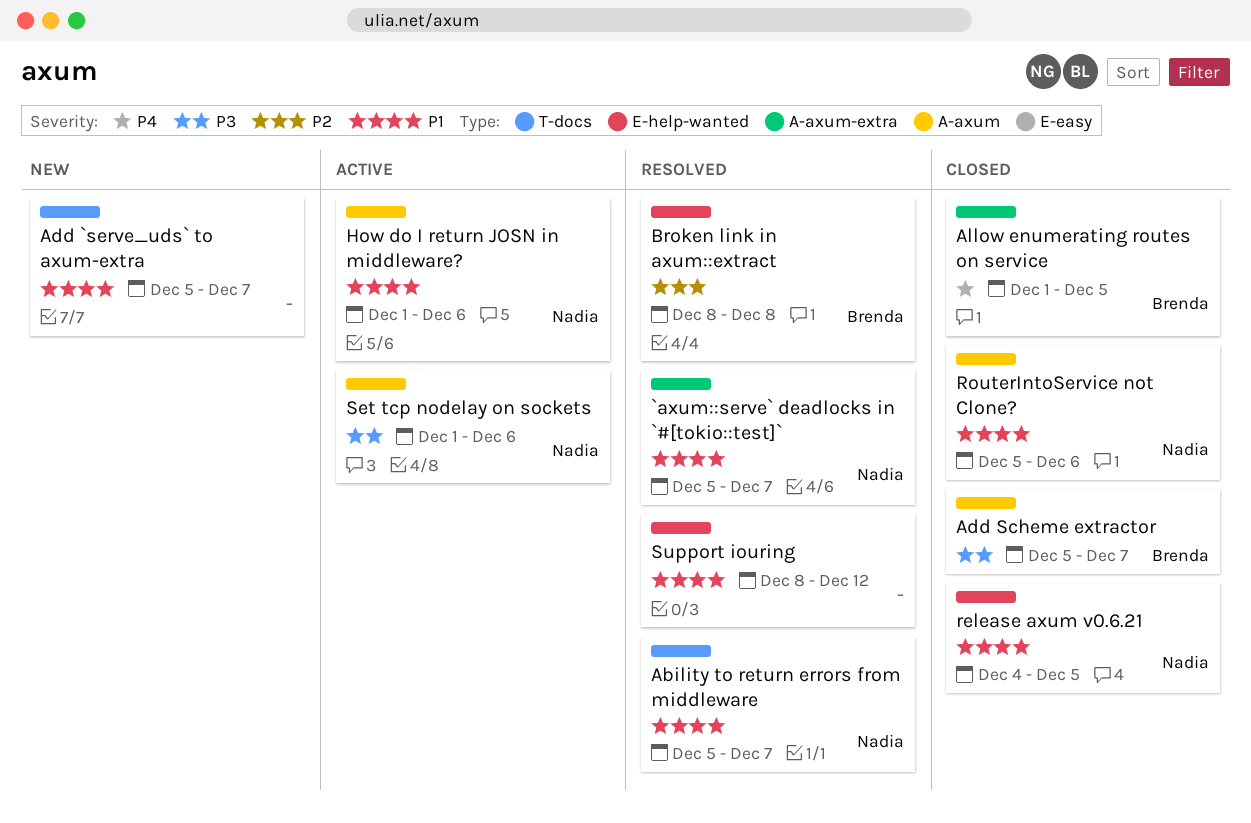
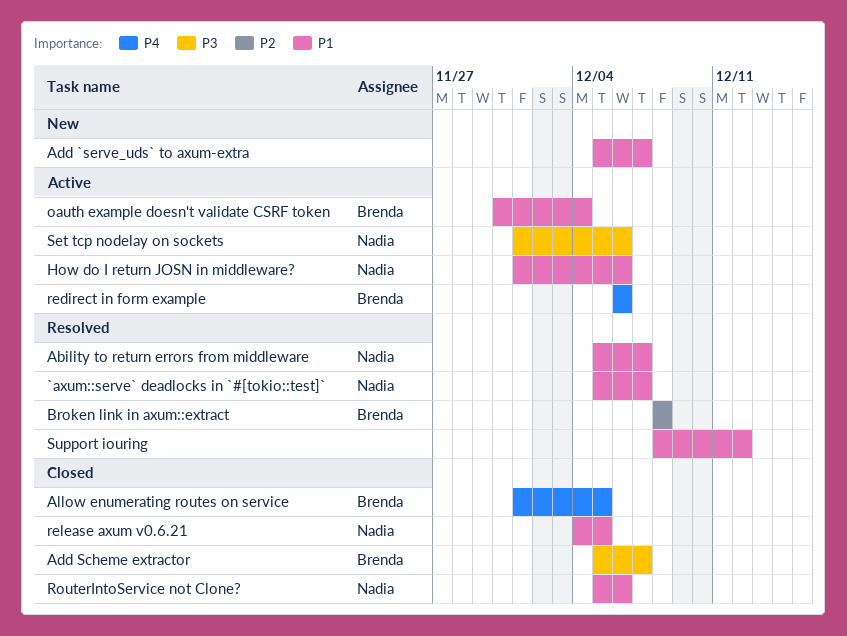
oauth example doesn't validate CSRF token: none -> present
redirect in form example: none -> present

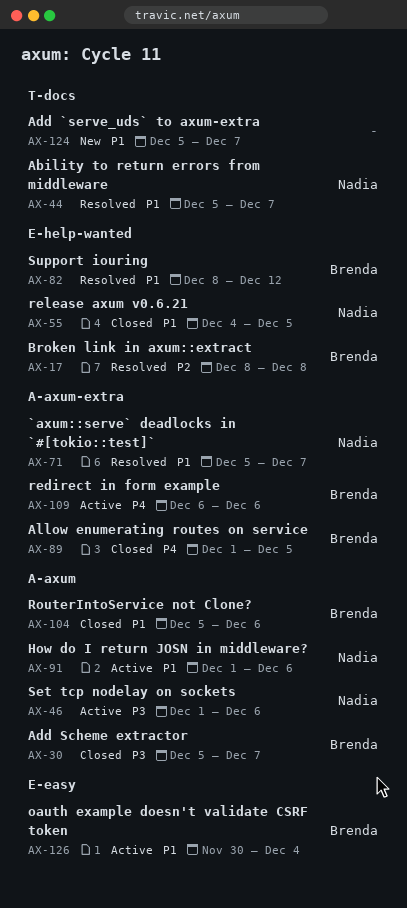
RouterIntoService not Clone?, owner: Nadia -> Brenda
Support iouring, owner: none -> Brenda

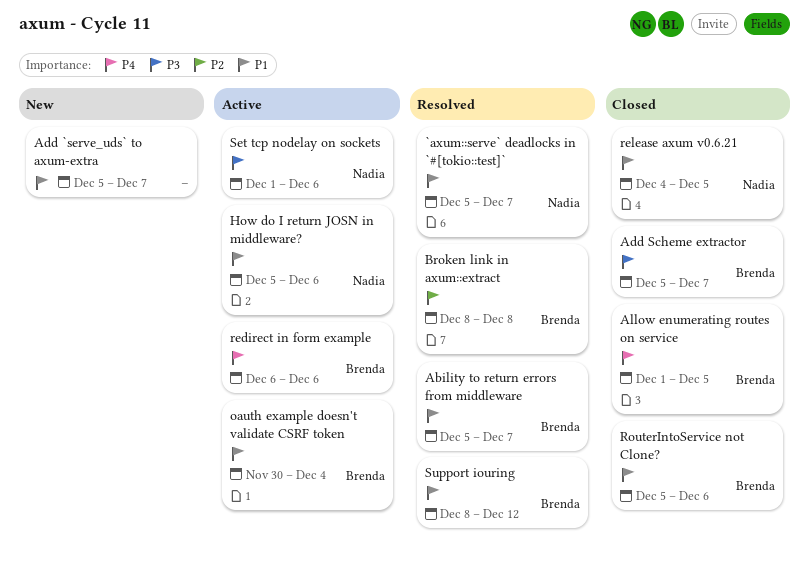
Ability to return errors from middleware, owner: Nadia -> Brenda
How do I return JOSN in middleware?, start: Dec 1 -> Dec 5

